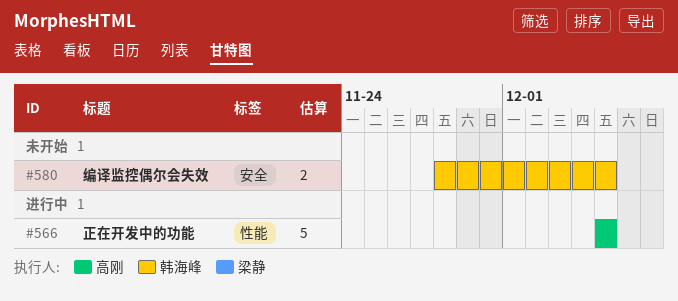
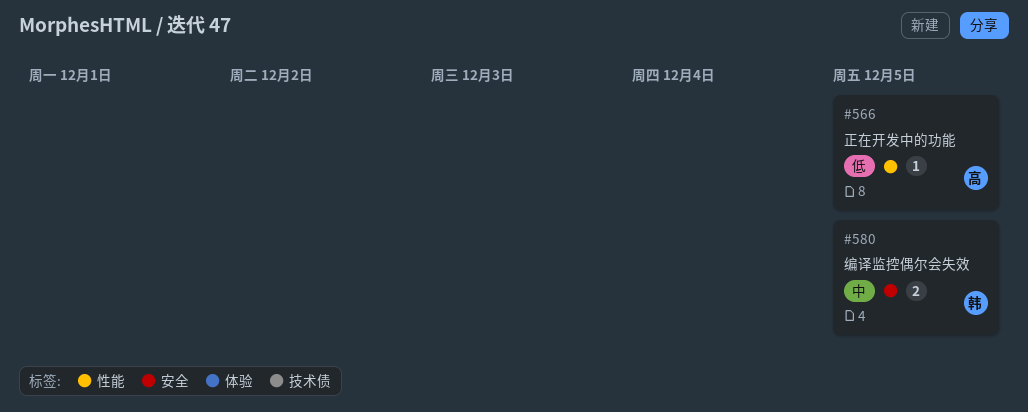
#566, estimate: 5 -> 1

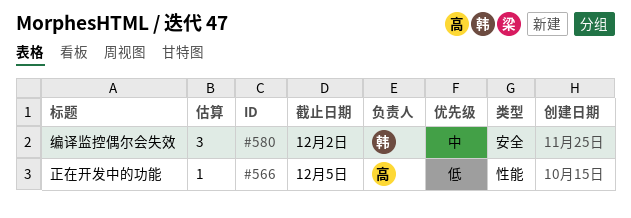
#580, estimate: 2 -> 3
#580, due: Dec 5 -> Dec 2

